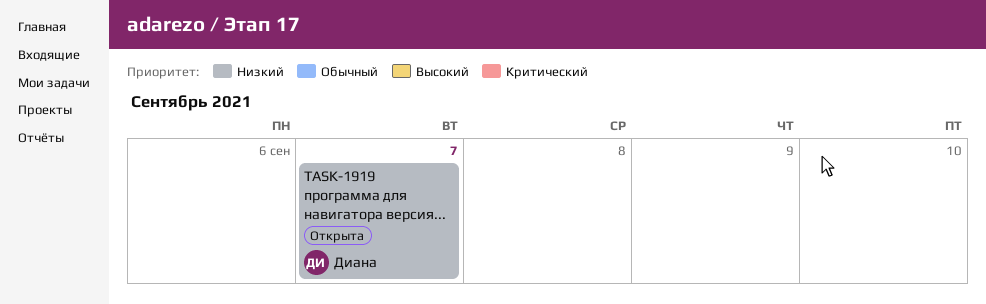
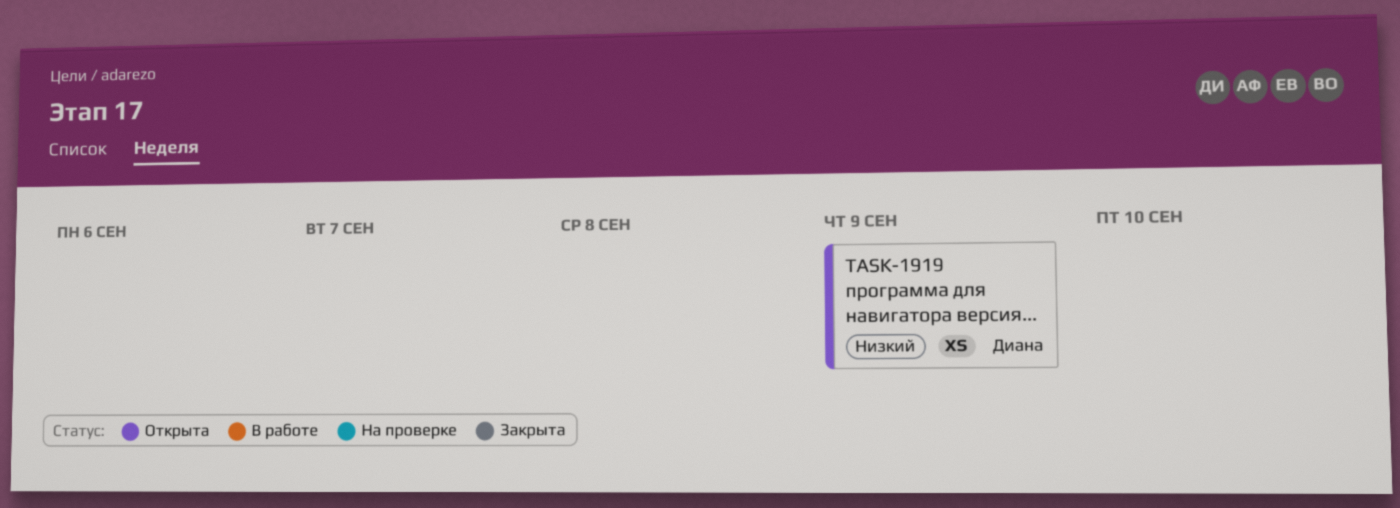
TASK-1919, due: Sep 7 -> Sep 9

